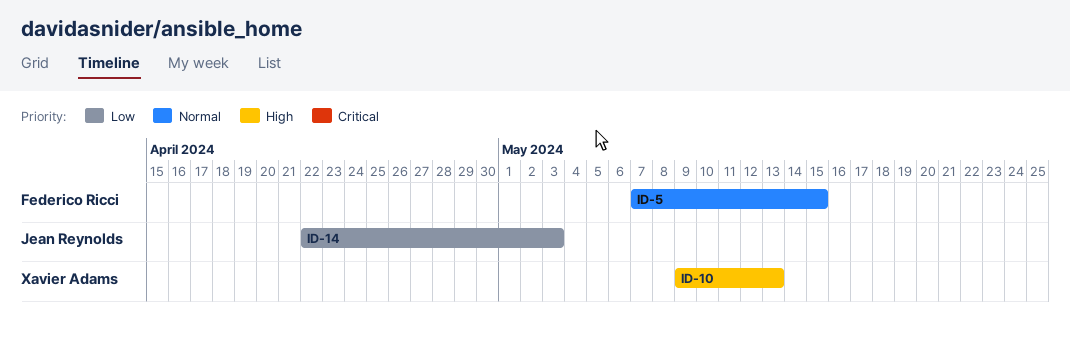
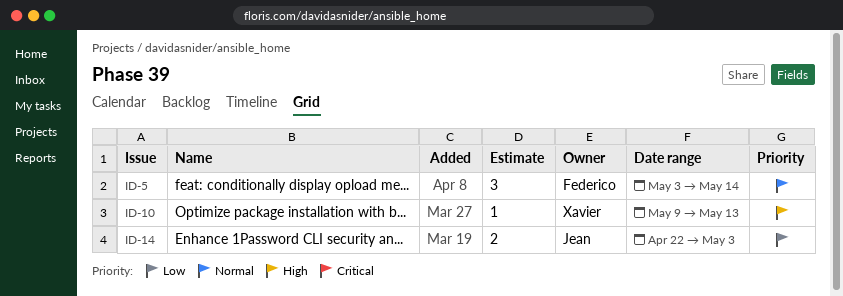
ID-5, start: May 7 -> May 3
ID-5, due: May 15 -> May 14

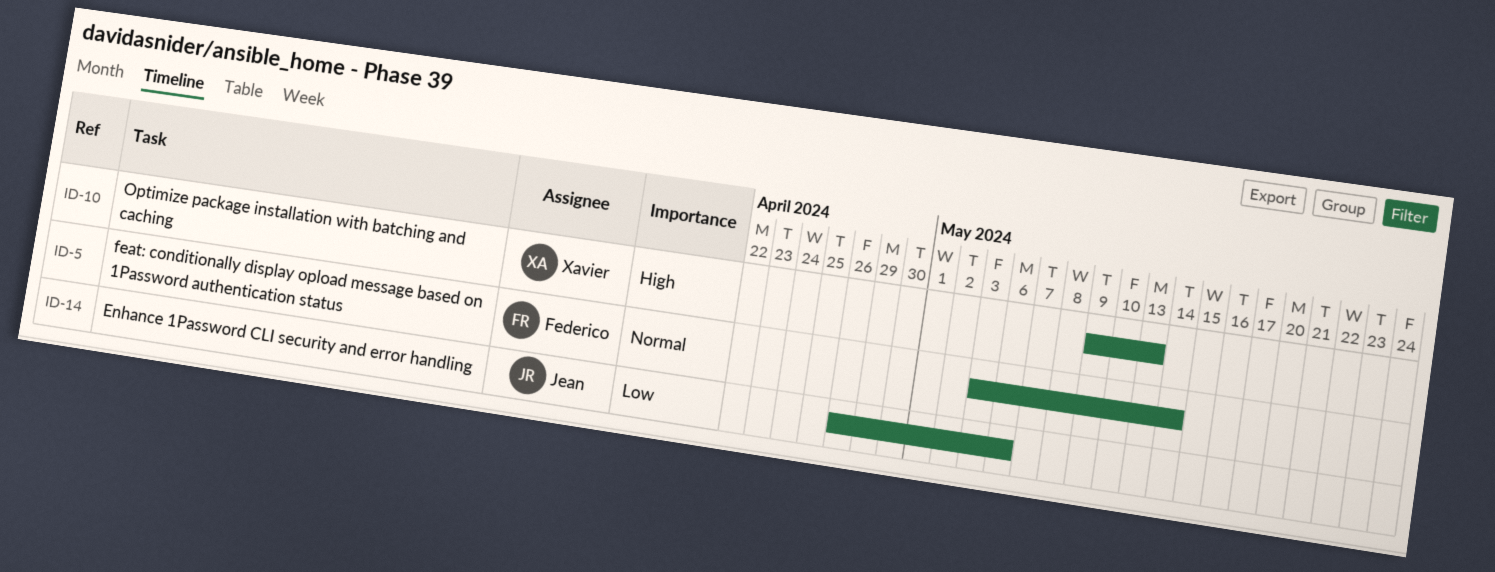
ID-14, start: Apr 22 -> Apr 26
ID-14, due: May 3 -> May 6

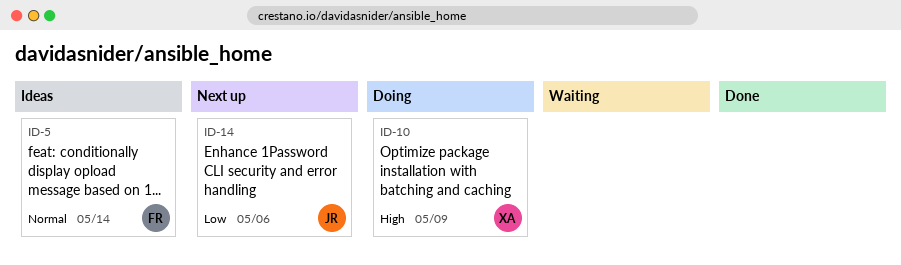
ID-10, due: May 13 -> May 9

